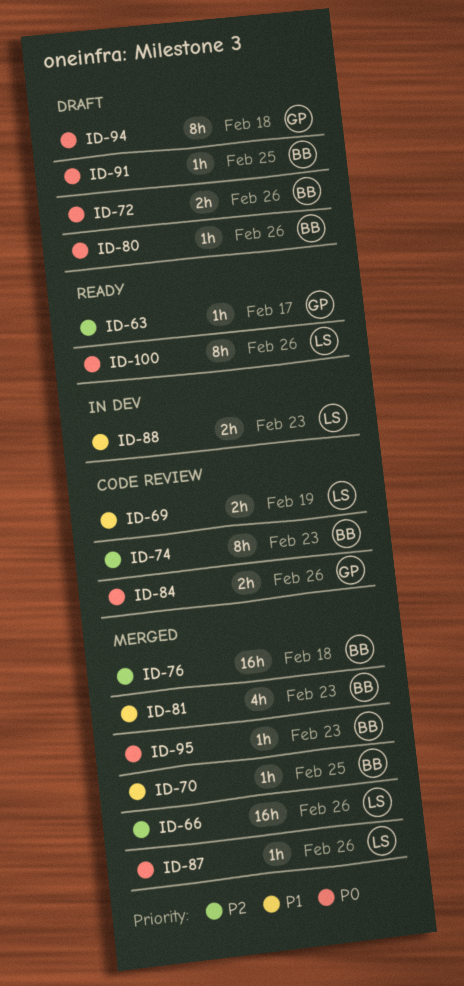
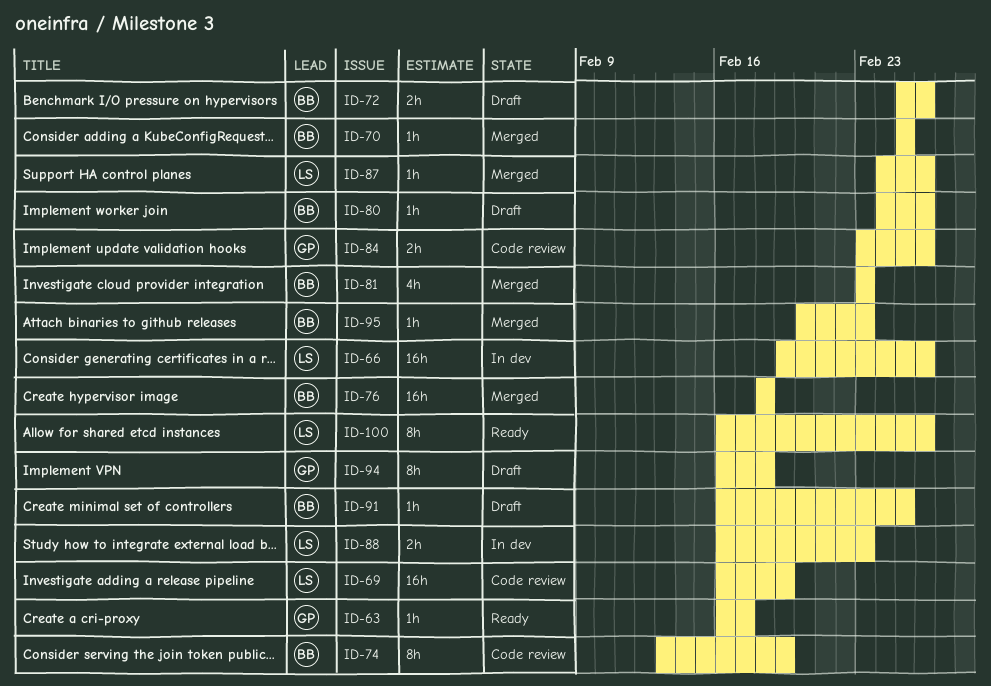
ID-66, status: Merged -> In dev
ID-69, estimate: 2h -> 16h
ID-74, due: Feb 23 -> Feb 19

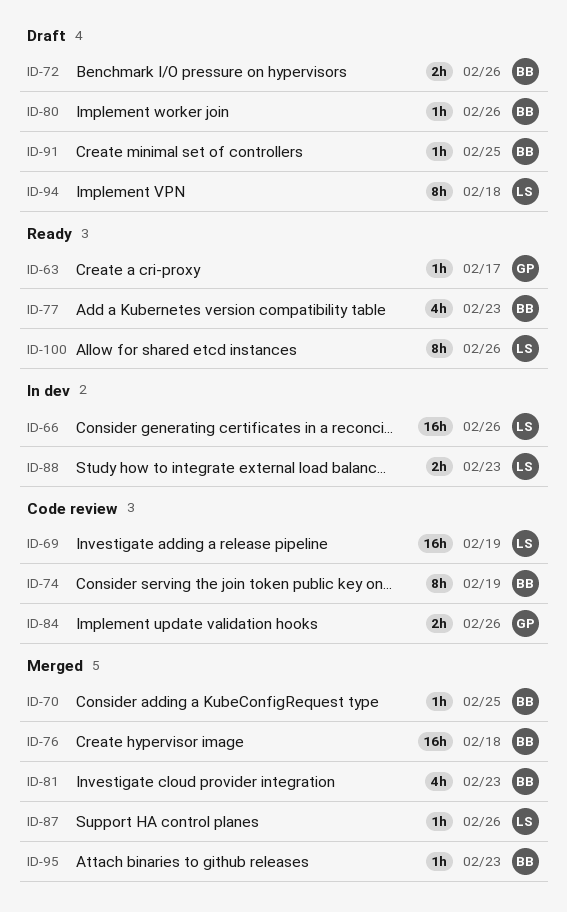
ID-77: none -> present
ID-94, owner: GP -> LS

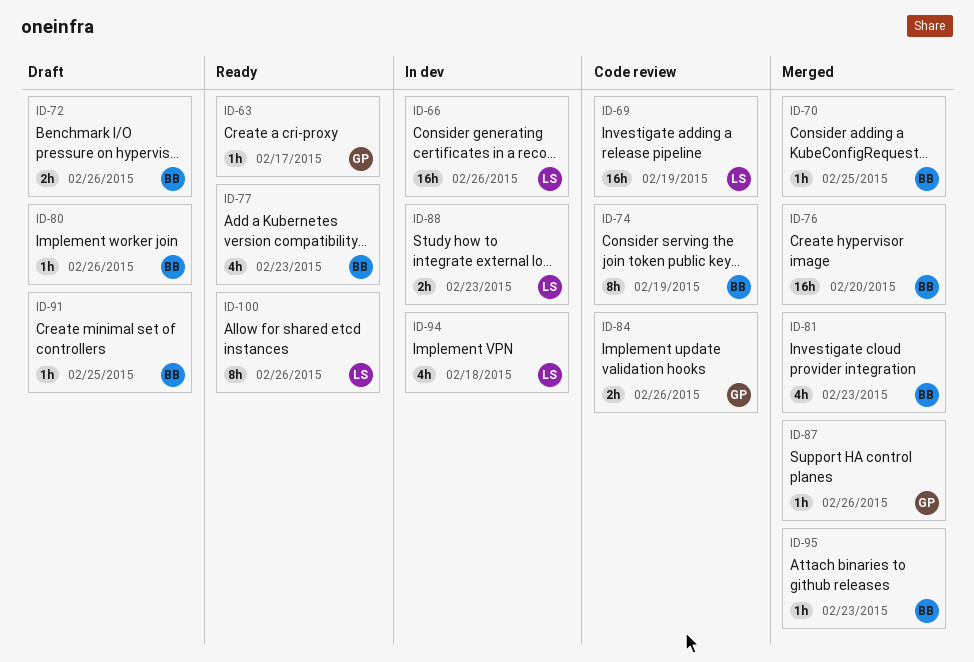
ID-76, due: Feb 18 -> Feb 20
ID-87, owner: LS -> GP
ID-94, status: Draft -> In dev
ID-94, estimate: 8h -> 4h

